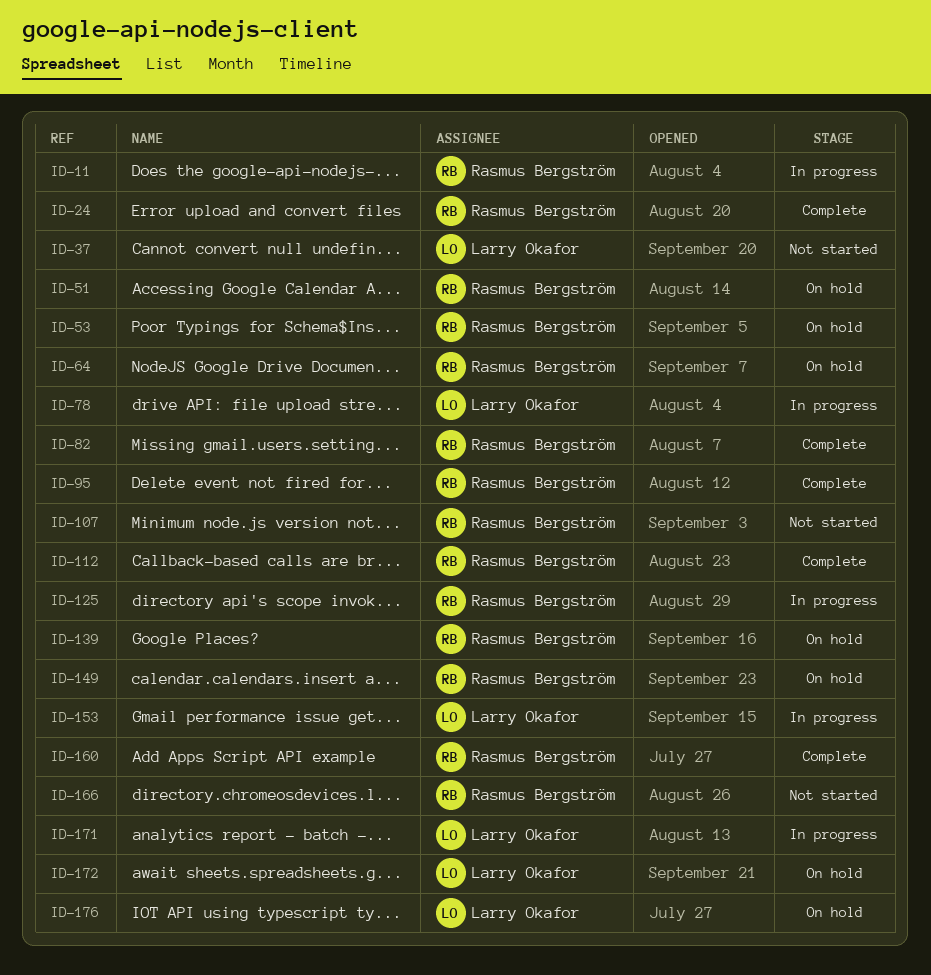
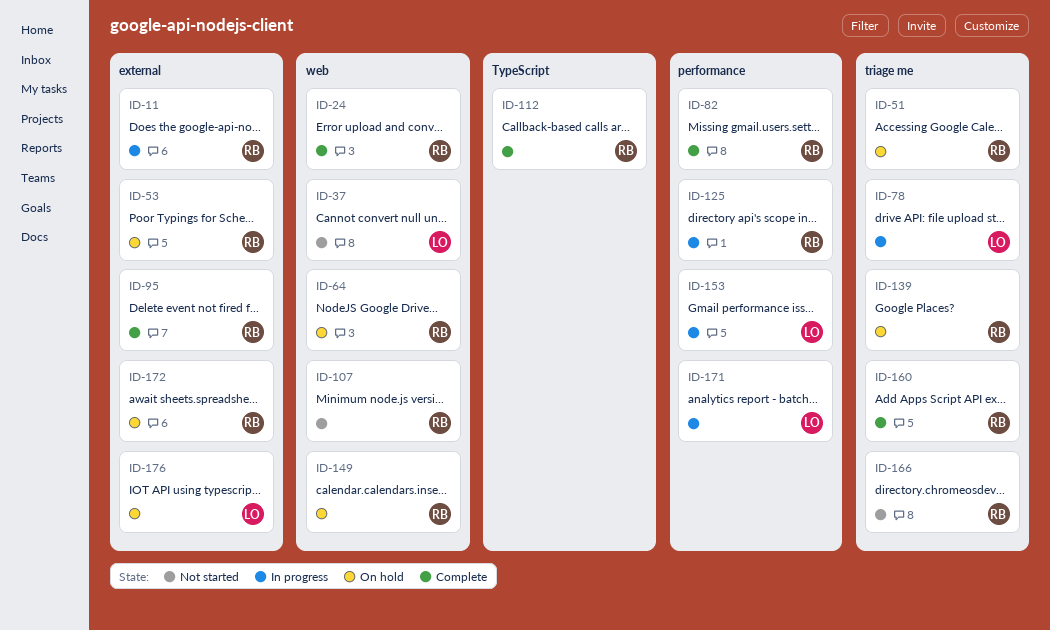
ID-172, owner: Larry Okafor -> Rasmus Bergström

